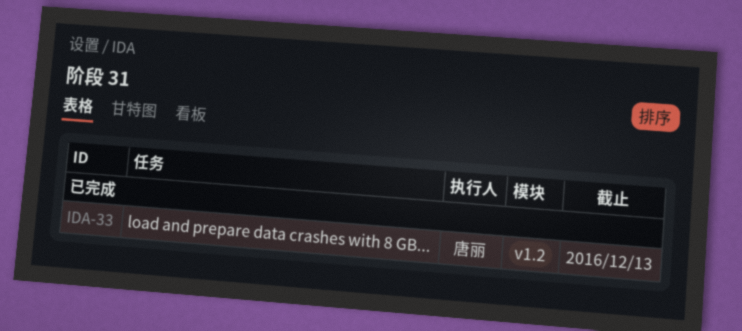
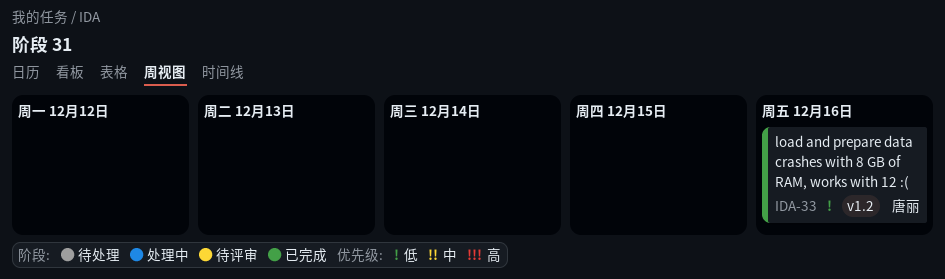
IDA-33, due: Dec 13 -> Dec 16

